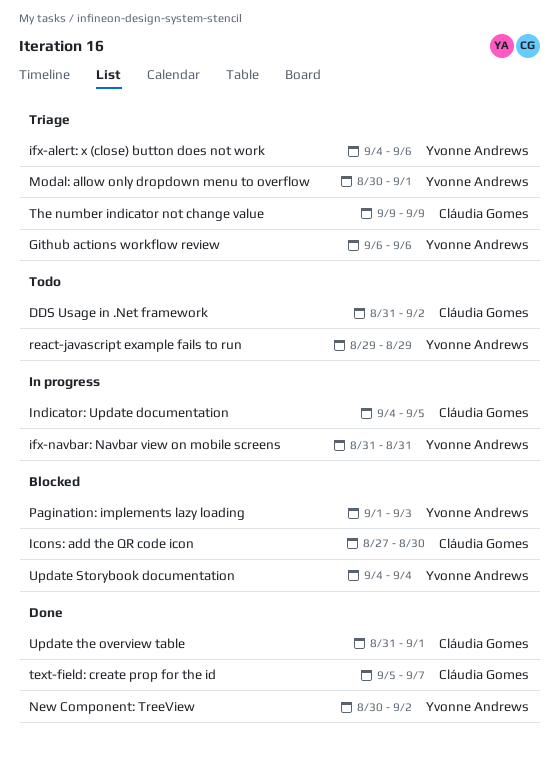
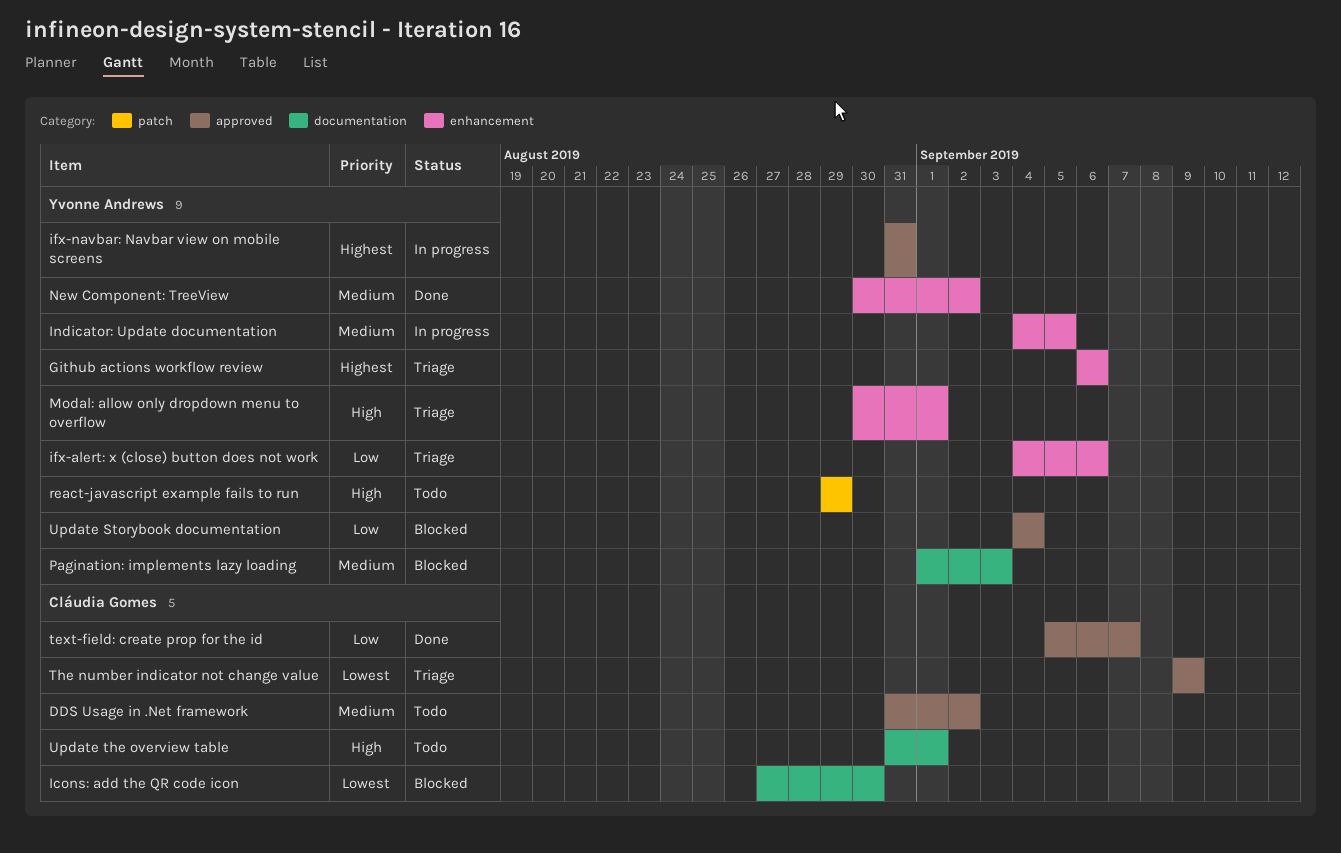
Indicator: Update documentation, owner: Cláudia Gomes -> Yvonne Andrews
Update the overview table, status: Done -> Todo

